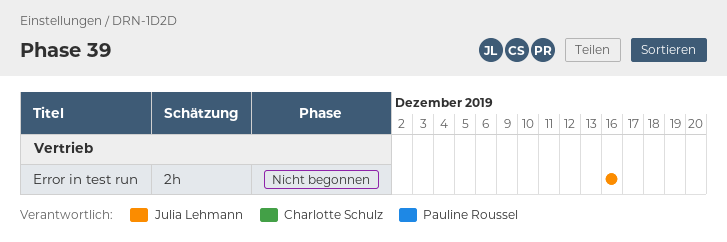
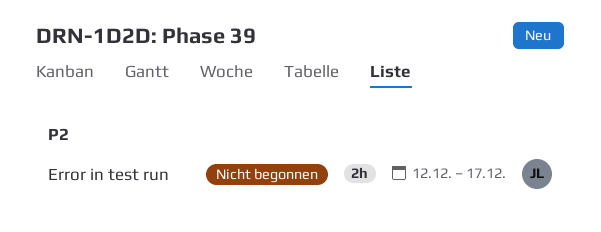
Error in test run, start: Dec 16 -> Dec 12
Error in test run, due: Dec 16 -> Dec 17

